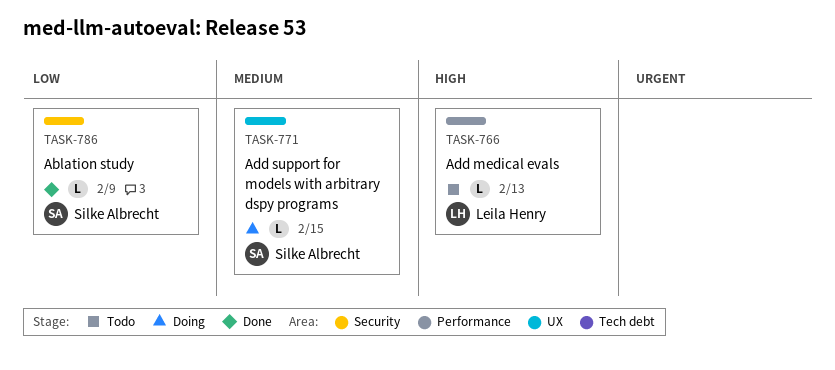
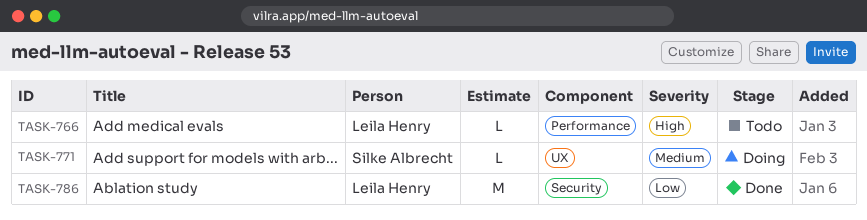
TASK-786, owner: Silke Albrecht -> Leila Henry
TASK-786, estimate: L -> M

